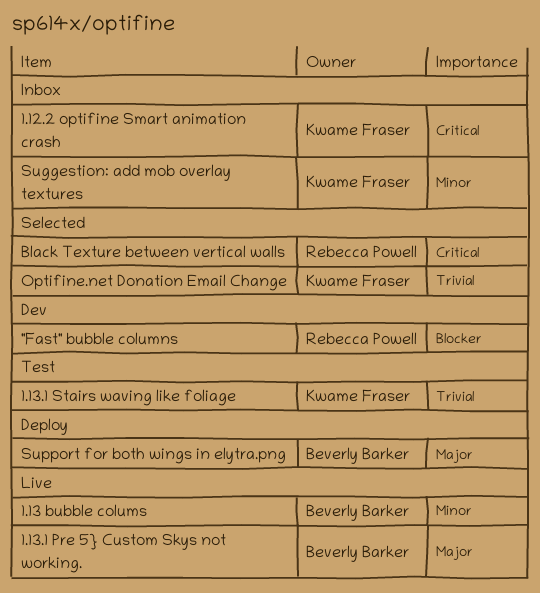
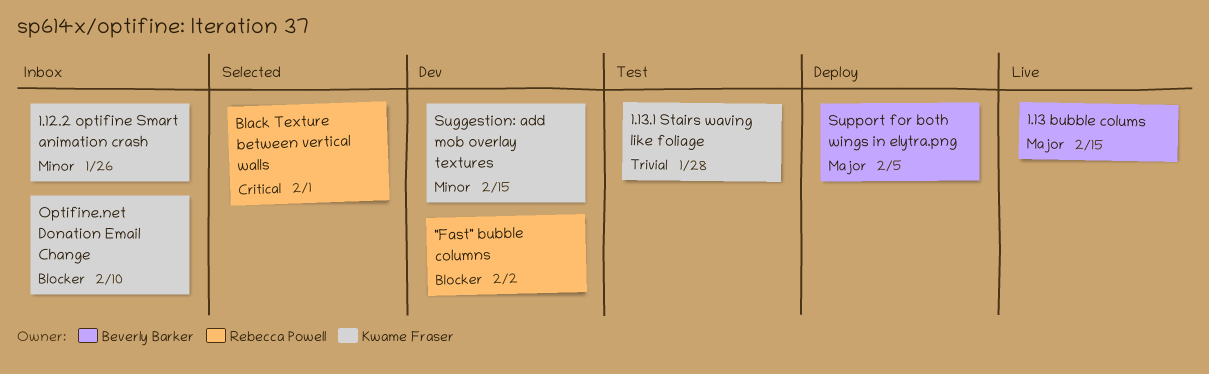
1.12.2 optifine Smart animation crash, priority: Critical -> Minor
1.13 bubble colums, priority: Minor -> Major
1.13.1 Pre 5} Custom Skys not working.: present -> none
Optifine.net Donation Email Change, status: Selected -> Inbox
Optifine.net Donation Email Change, priority: Trivial -> Blocker
Suggestion: add mob overlay textures, status: Inbox -> Dev

